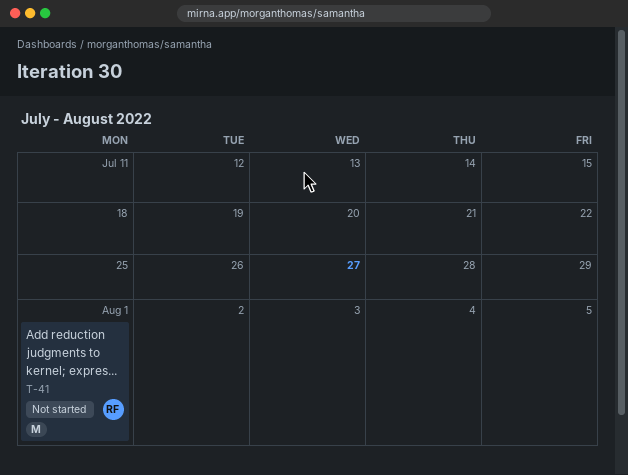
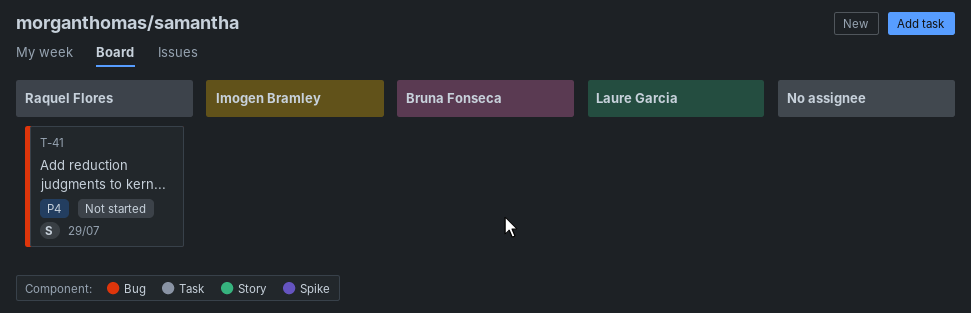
T-41, estimate: M -> S
T-41, due: Aug 1 -> Jul 29

